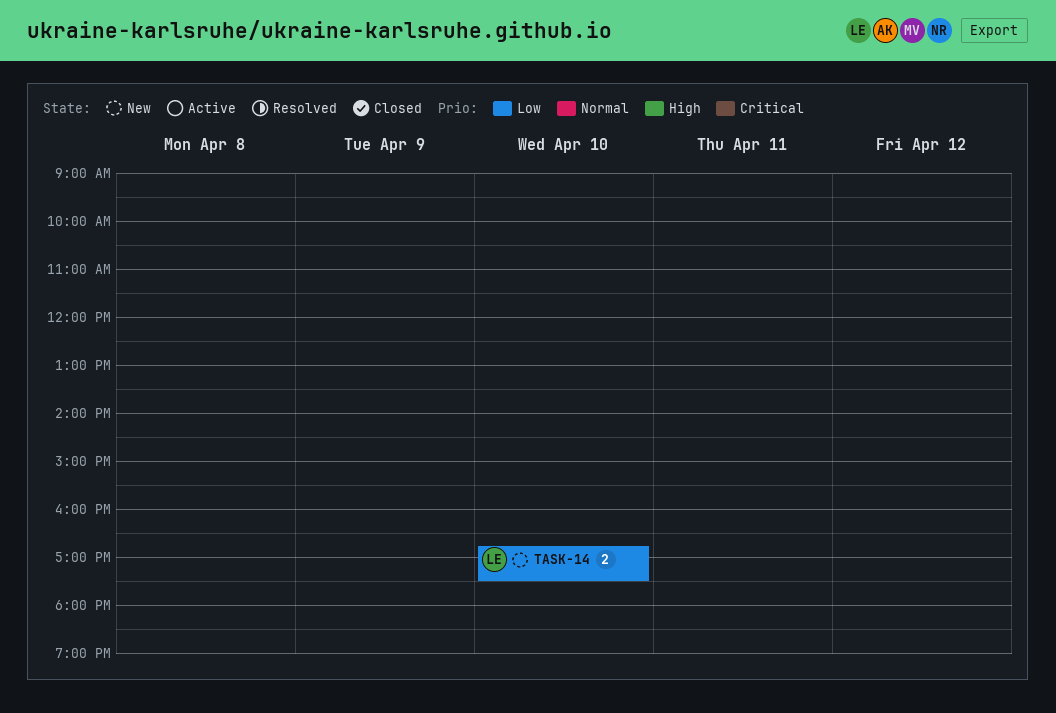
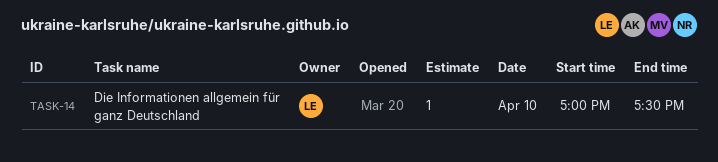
TASK-14, estimate: 2 -> 1
TASK-14, begins: 16:45 -> 17:00

